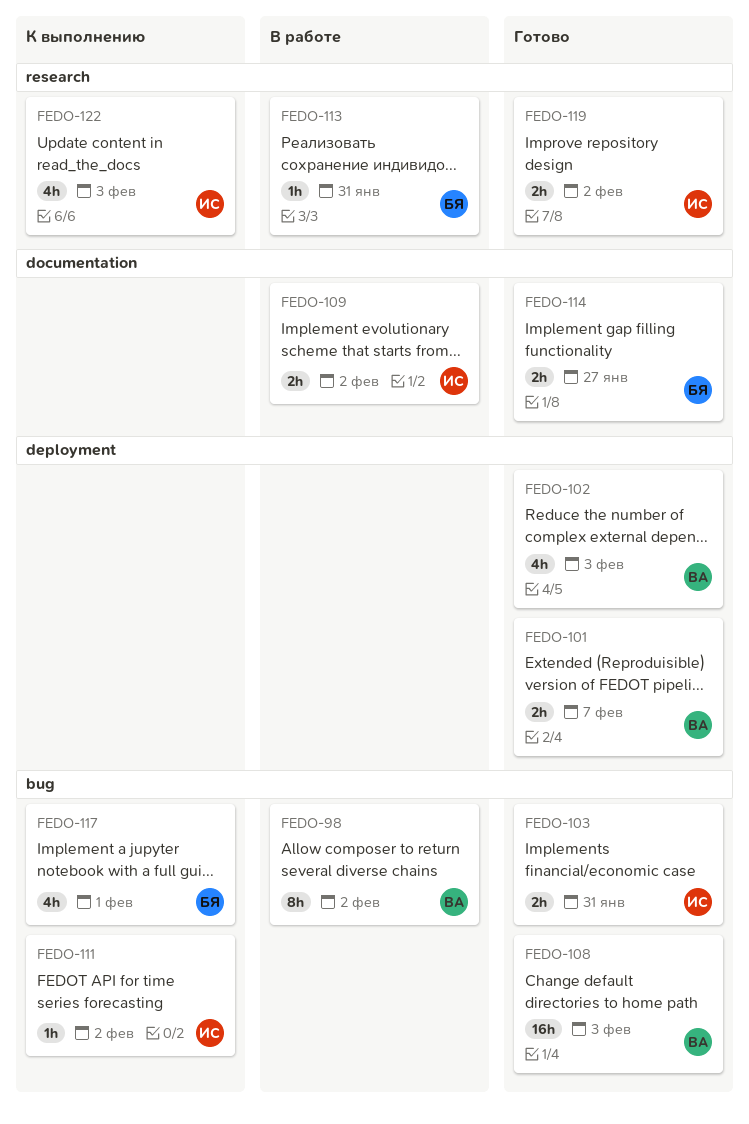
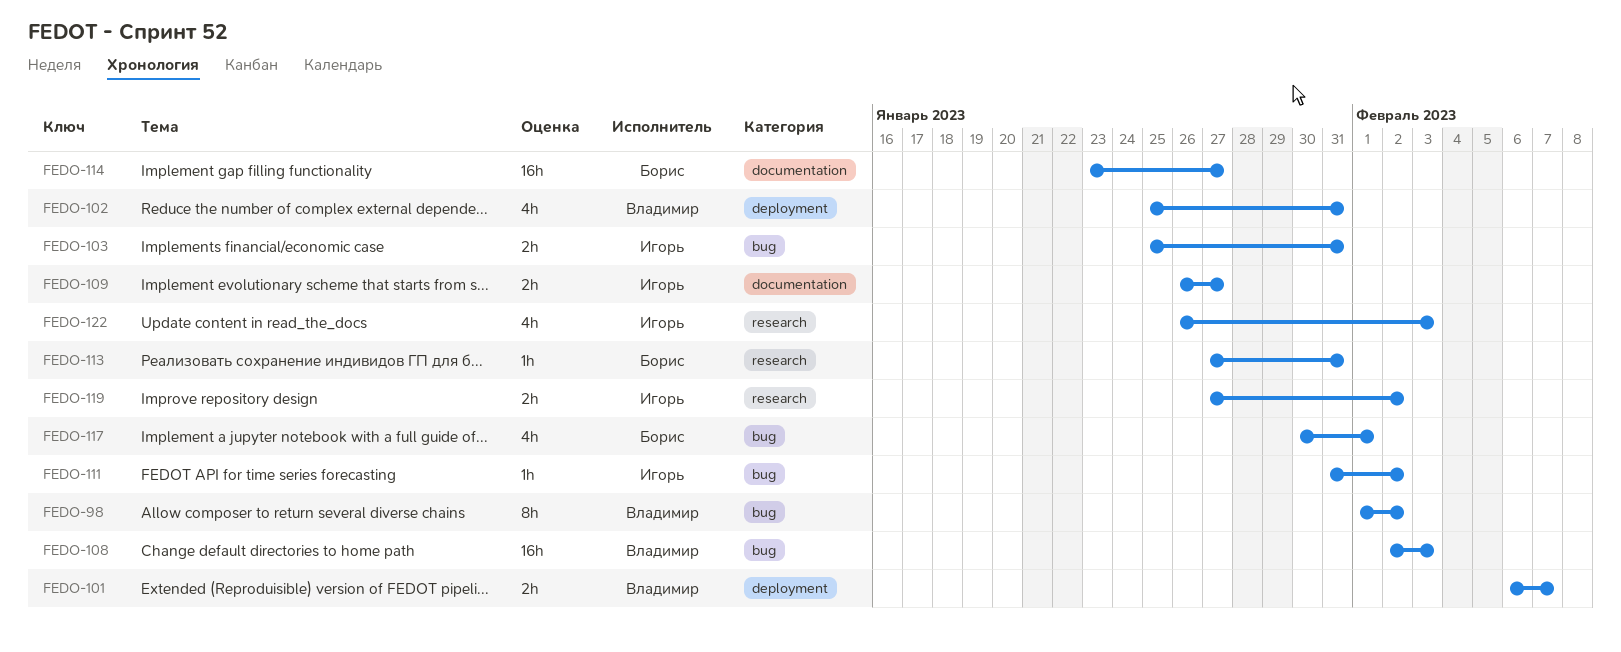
FEDO-102, due: Feb 3 -> Jan 31
FEDO-109, due: Feb 2 -> Jan 27
FEDO-114, estimate: 2h -> 16h

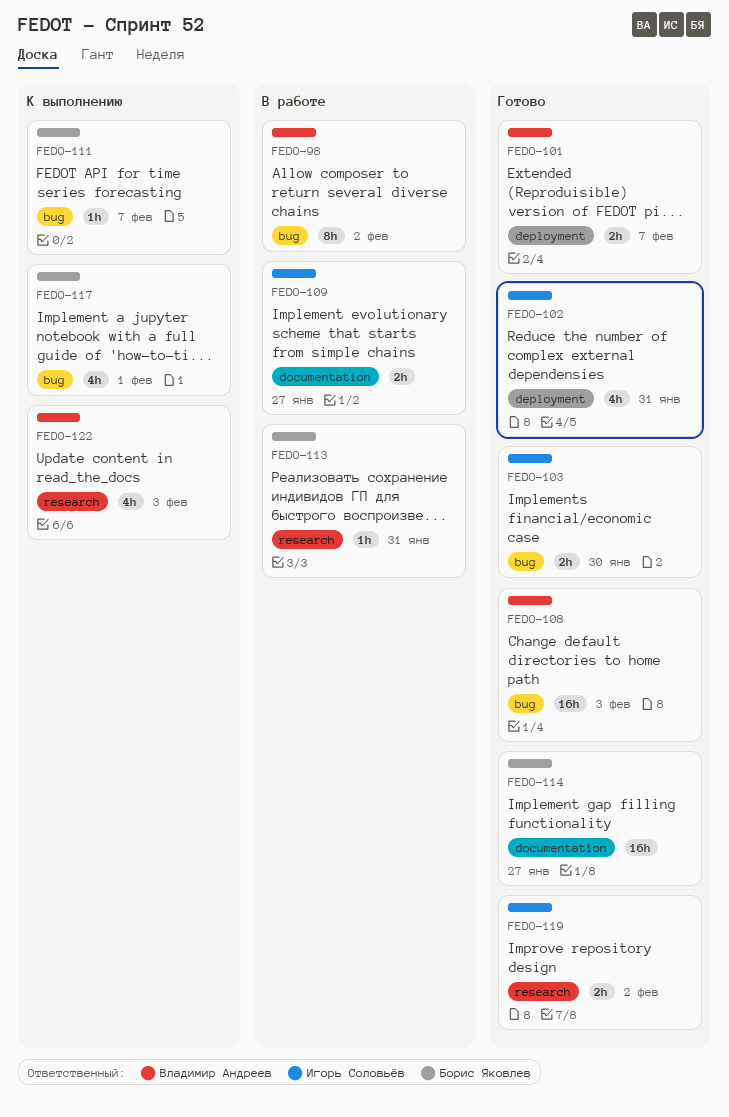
FEDO-102, owner: Владимир Андреев -> Игорь Соловьёв
FEDO-103, due: Jan 31 -> Jan 30
FEDO-111, owner: Игорь Соловьёв -> Борис Яковлев
FEDO-111, due: Feb 2 -> Feb 7
FEDO-122, owner: Игорь Соловьёв -> Владимир Андреев

